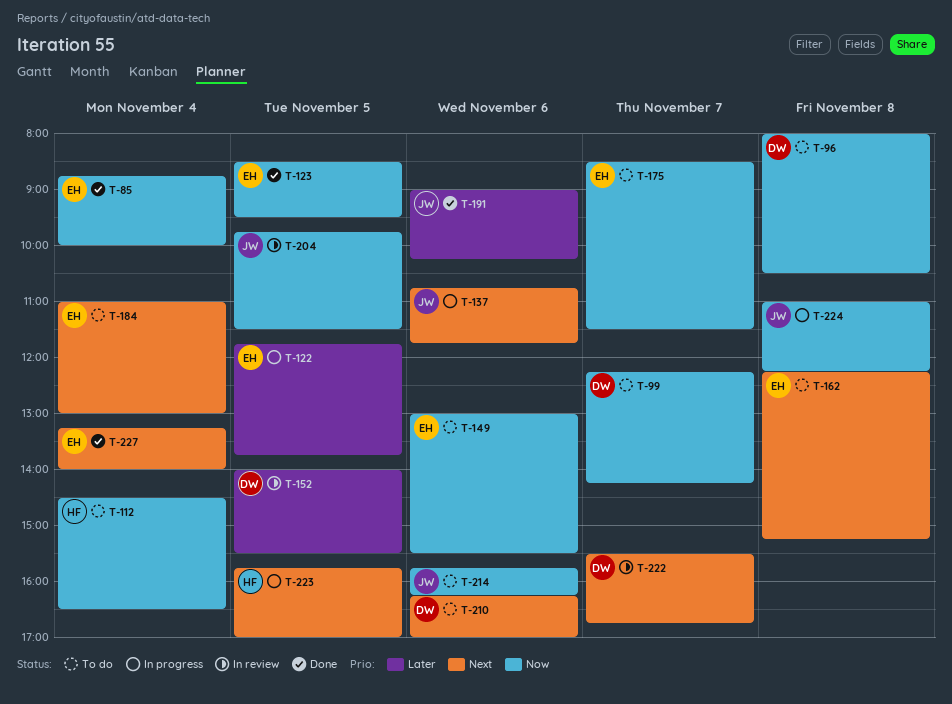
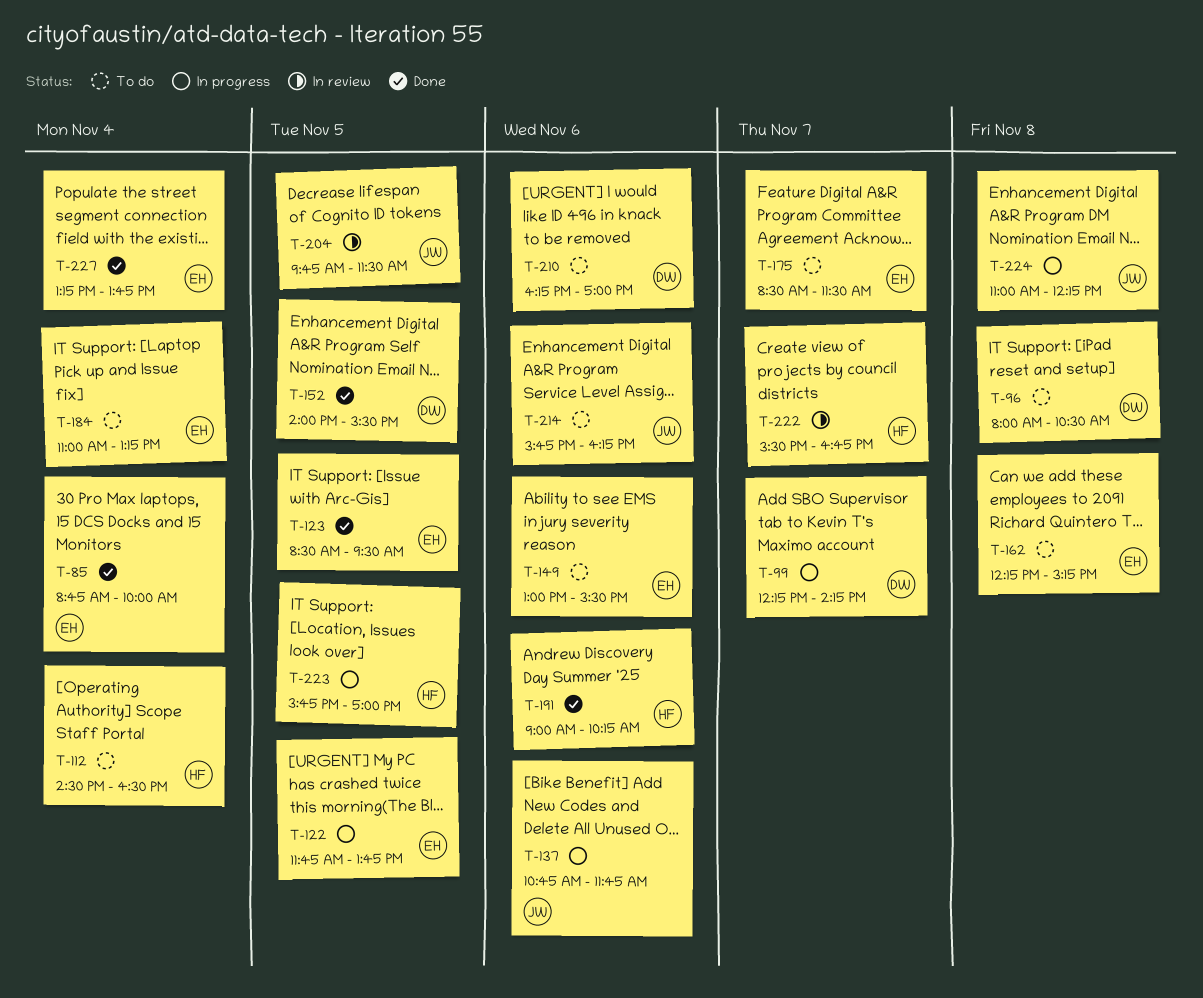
T-99, status: To do -> In progress
T-152, status: In review -> Done
T-184, ends: 13:00 -> 13:15
T-191, owner: JW -> HF
T-222, owner: DW -> HF
T-227, ends: 14:00 -> 13:45

